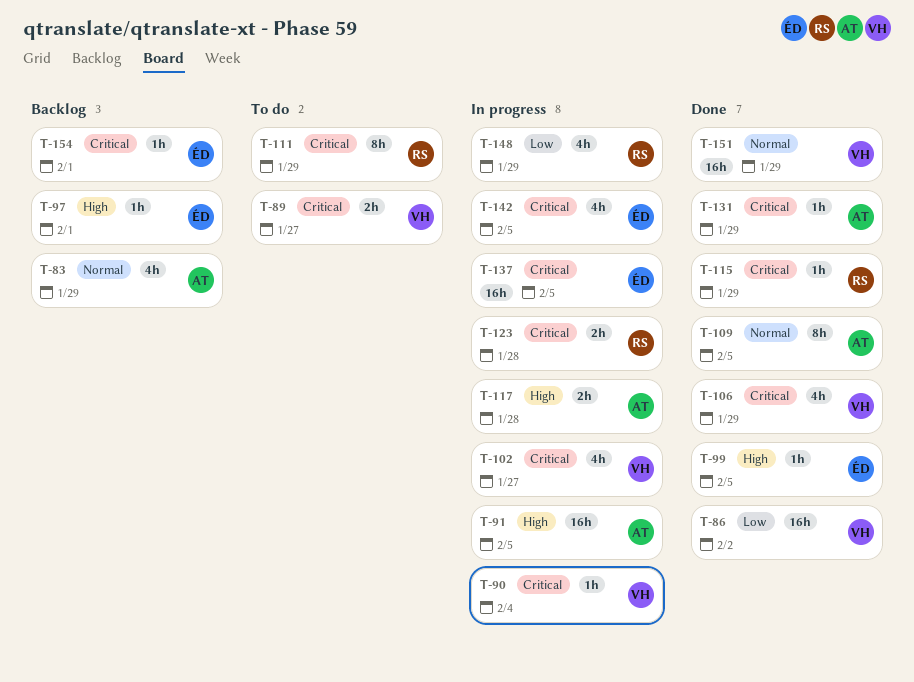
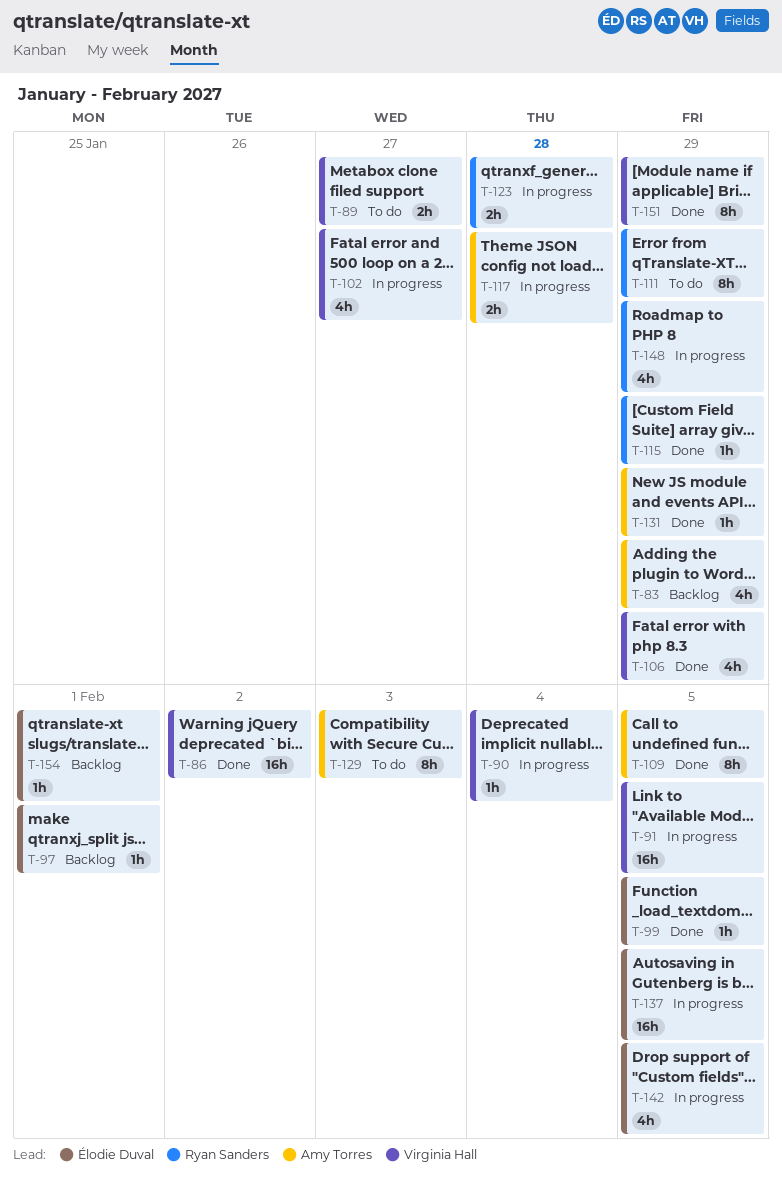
T-91, owner: Amy Torres -> Virginia Hall
T-129: none -> present
T-151, estimate: 16h -> 8h

